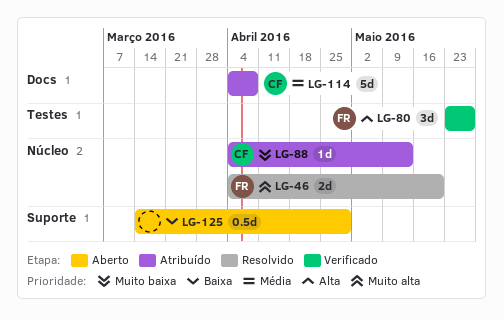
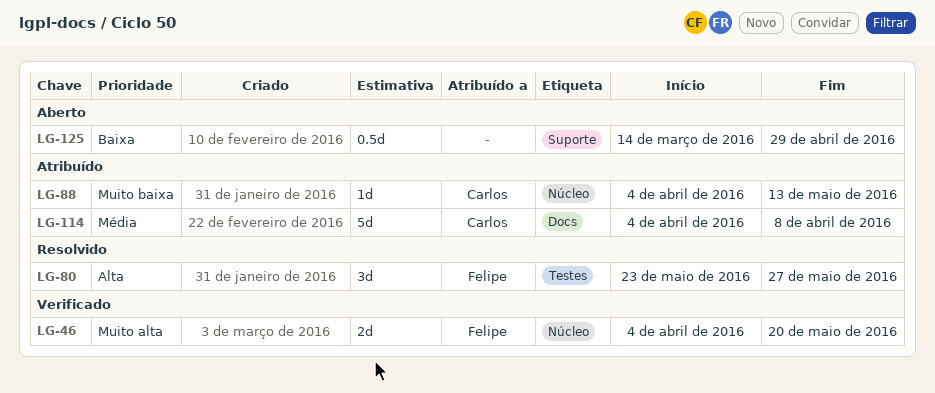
LG-46, status: Resolvido -> Verificado
LG-80, status: Verificado -> Resolvido

